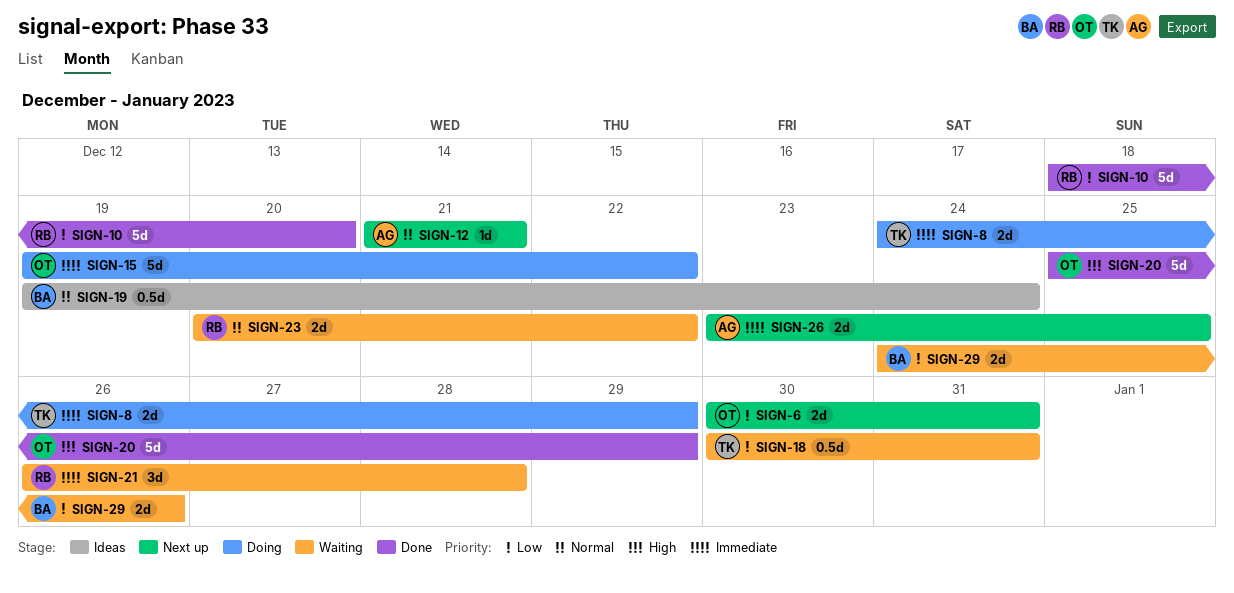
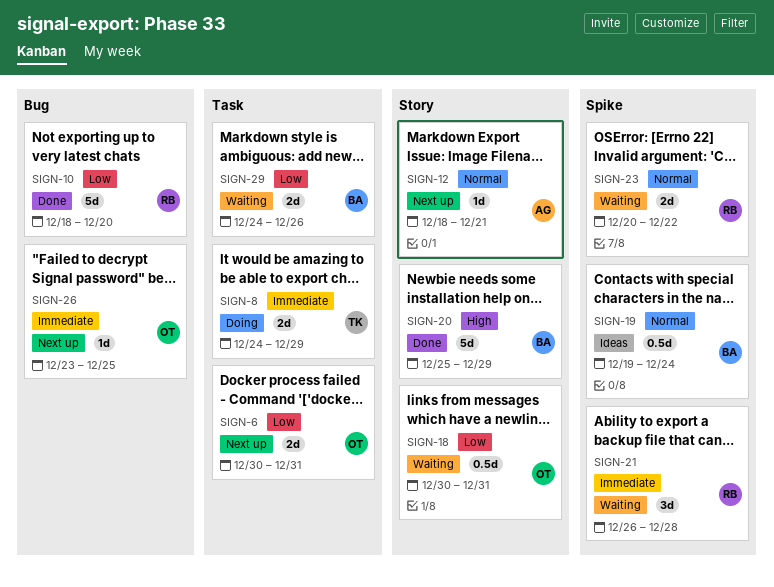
SIGN-12, start: Dec 21 -> Dec 18
SIGN-15: present -> none
SIGN-18, owner: TK -> OT
SIGN-20, owner: OT -> BA
SIGN-26, owner: AG -> OT
SIGN-26, estimate: 2d -> 1d

